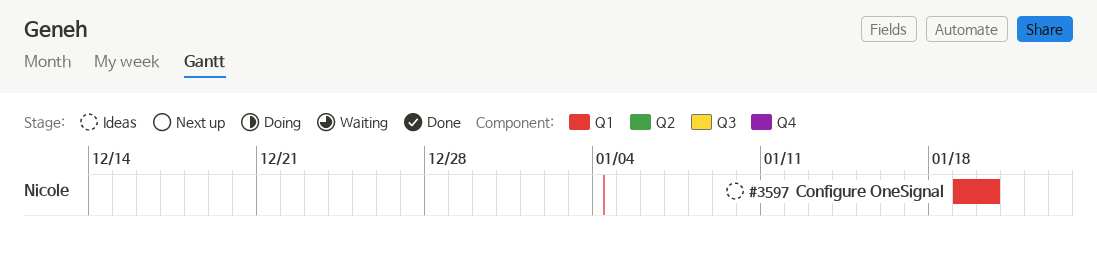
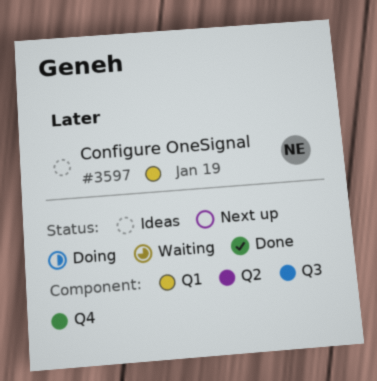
#3597, due: Jan 20 -> Jan 19

